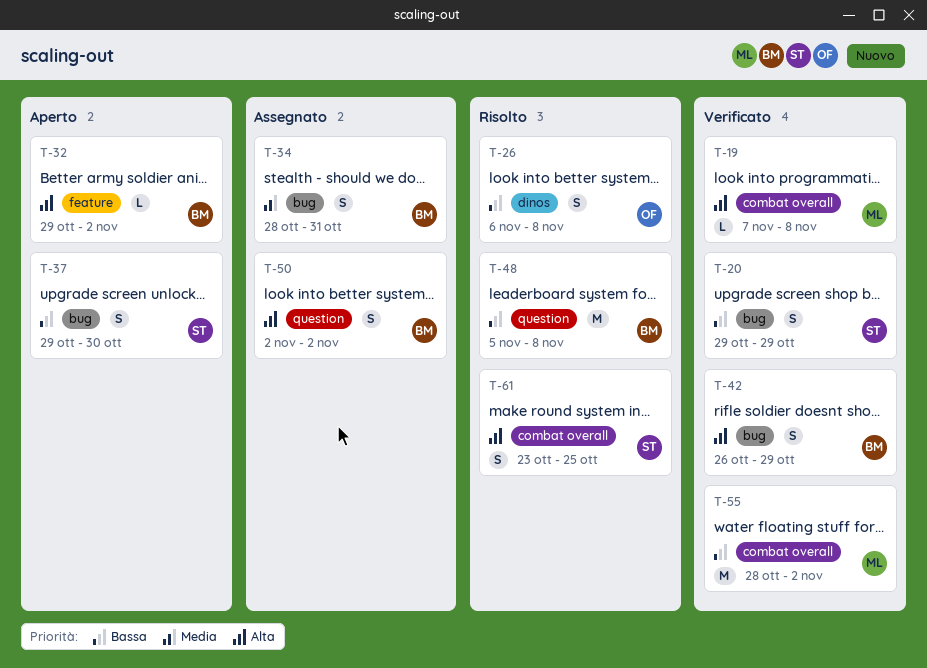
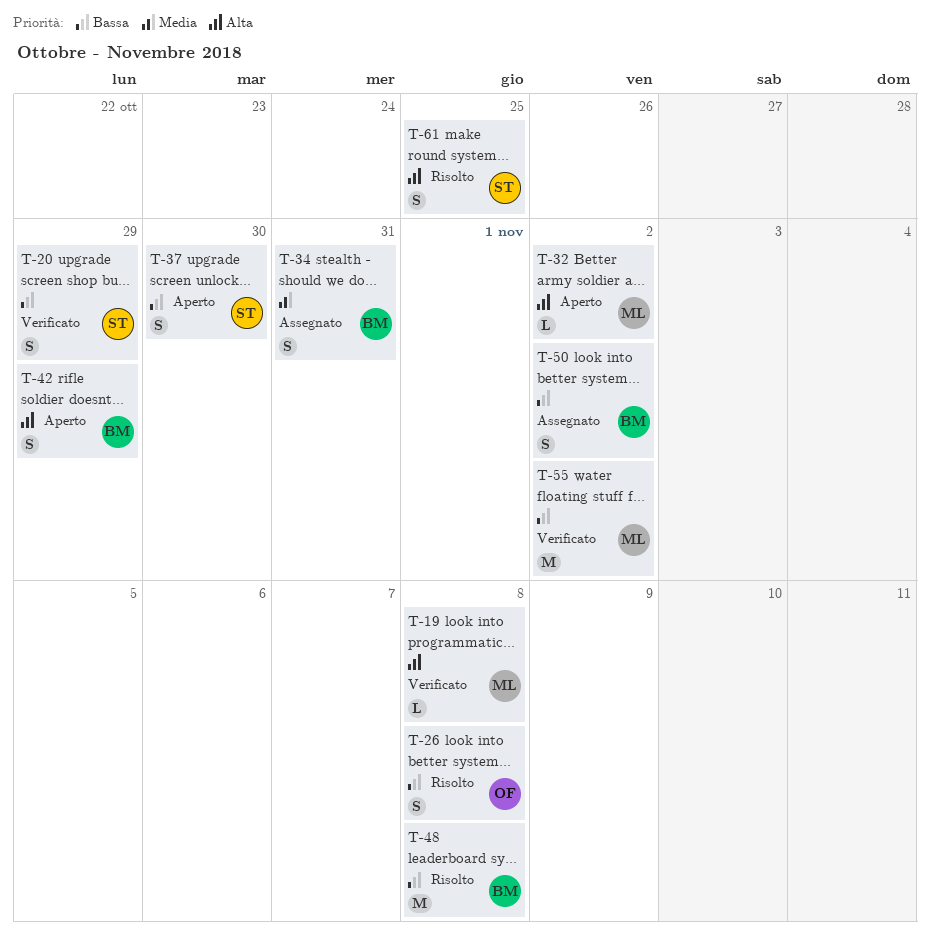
T-32, owner: BM -> ML
T-42, status: Verificato -> Aperto
T-50, priority: Alta -> Bassa

